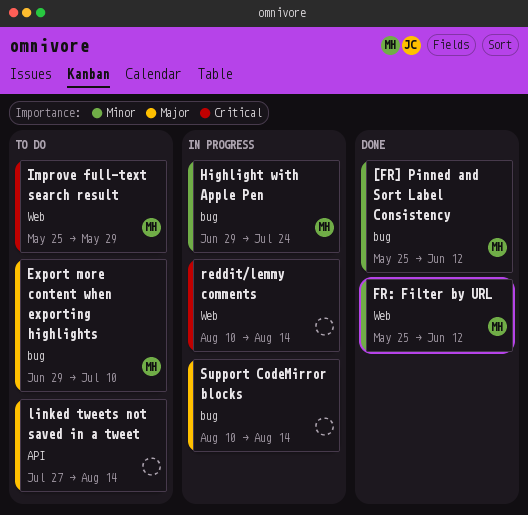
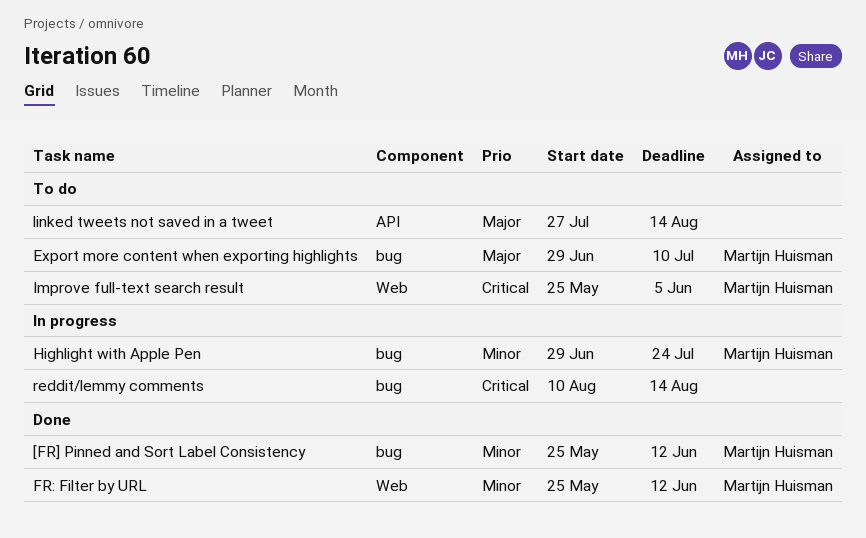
Improve full-text search result, due: May 29 -> Jun 5
reddit/lemmy comments, label: Web -> bug
Support CodeMirror blocks: present -> none

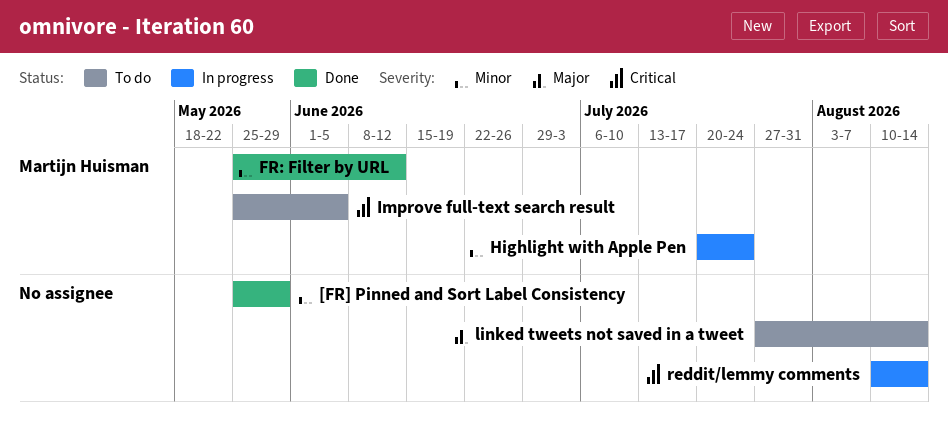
[FR] Pinned and Sort Label Consistency, owner: Martijn Huisman -> none
[FR] Pinned and Sort Label Consistency, due: Jun 12 -> May 29
Export more content when exporting highlights: present -> none
Highlight with Apple Pen, start: Jun 29 -> Jul 20

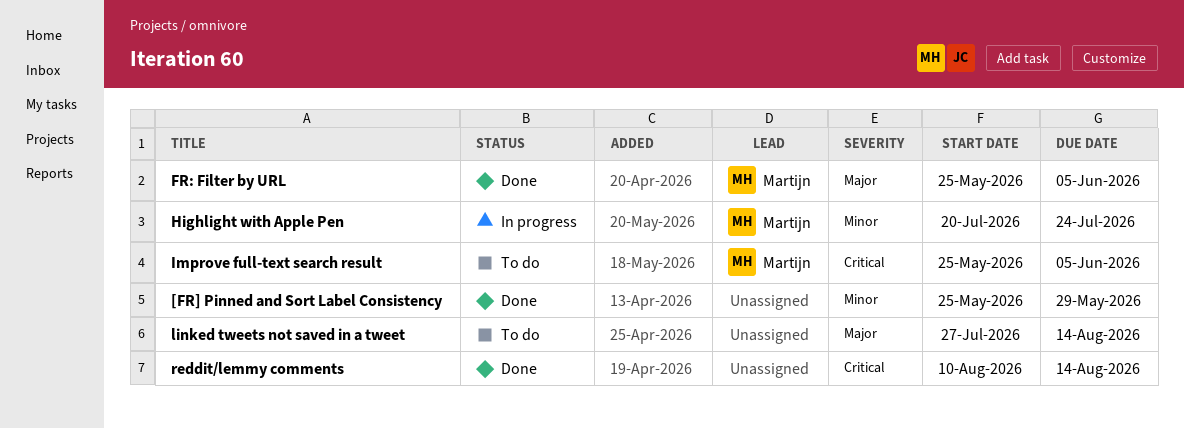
FR: Filter by URL, priority: Minor -> Major
FR: Filter by URL, due: Jun 12 -> Jun 5
reddit/lemmy comments, status: In progress -> Done

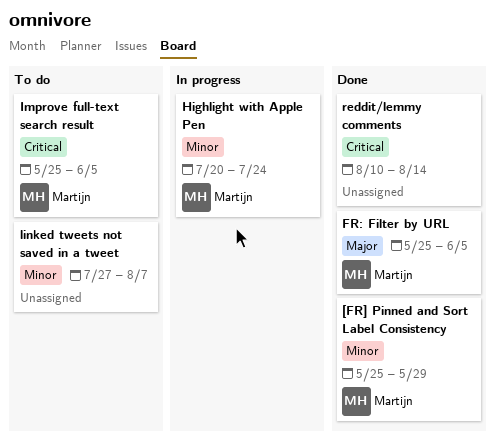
[FR] Pinned and Sort Label Consistency, owner: none -> Martijn
linked tweets not saved in a tweet, priority: Major -> Minor
linked tweets not saved in a tweet, due: Aug 14 -> Aug 7

